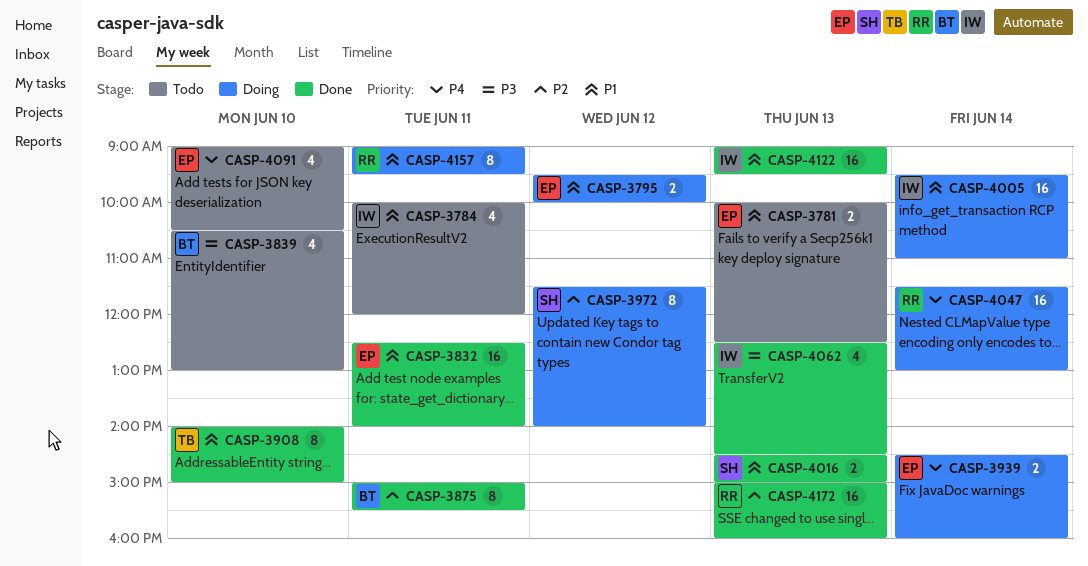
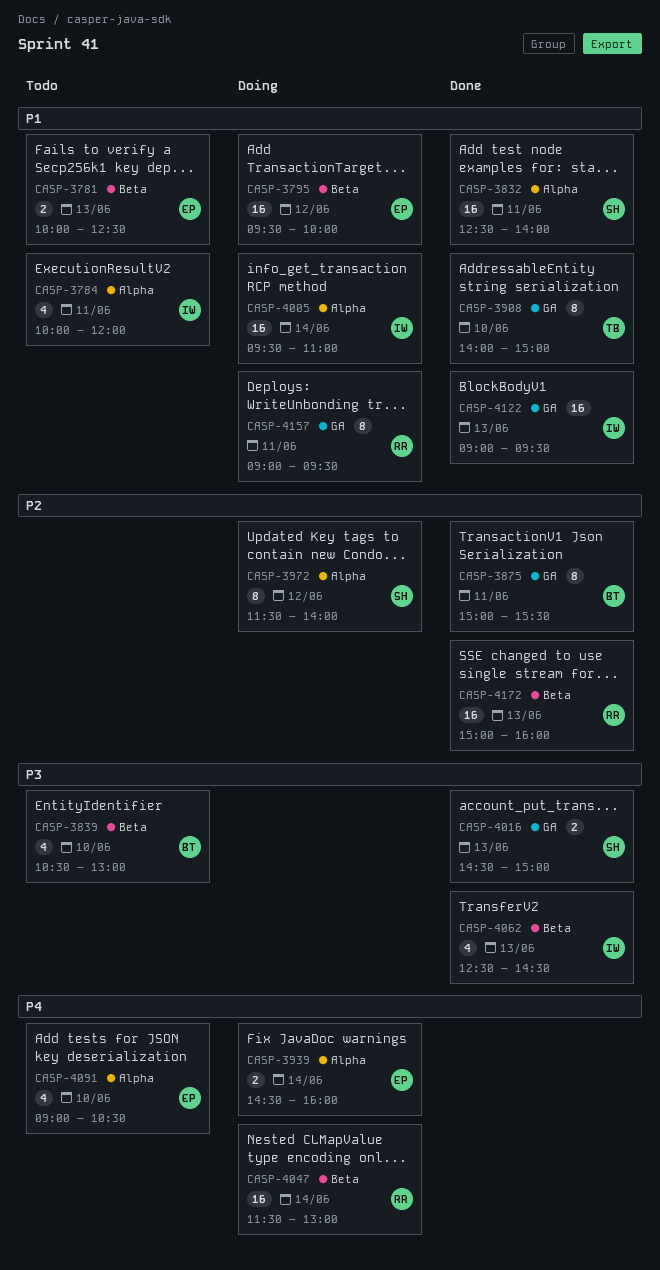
CASP-3795, estimate: 2 -> 16
CASP-3832, owner: EP -> SH
CASP-4016, priority: P1 -> P3

